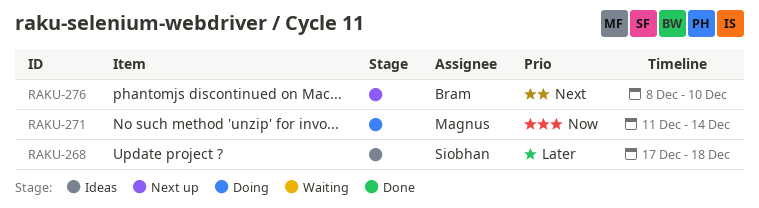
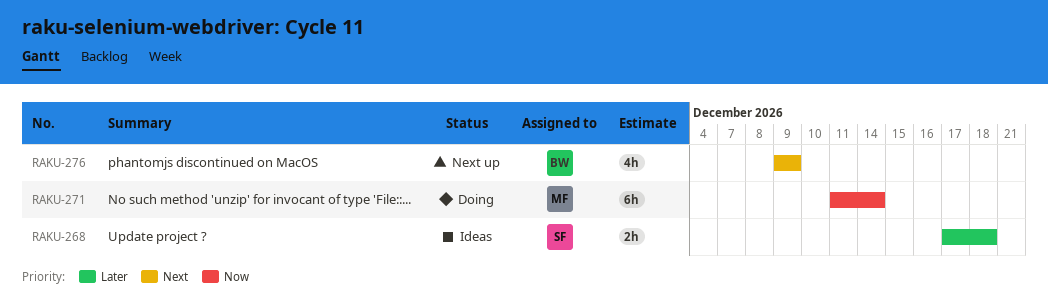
RAKU-276, start: Dec 8 -> Dec 9
RAKU-276, due: Dec 10 -> Dec 9

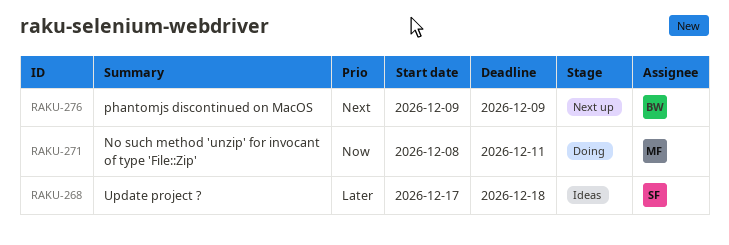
RAKU-271, start: Dec 11 -> Dec 8
RAKU-271, due: Dec 14 -> Dec 11

